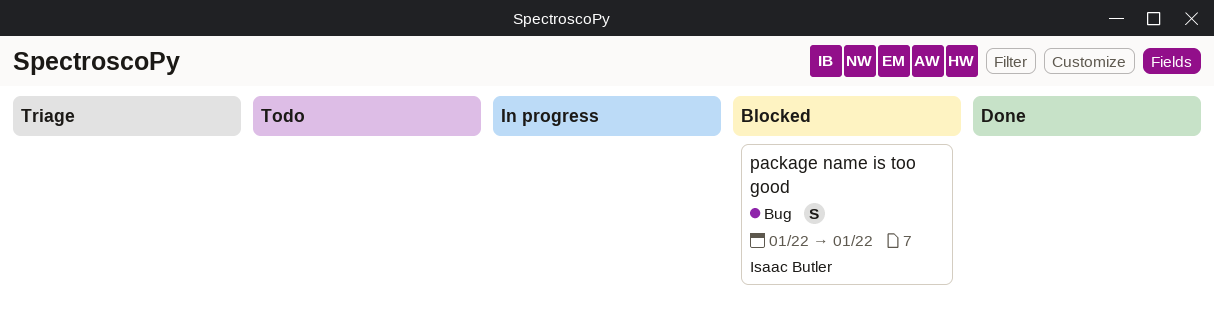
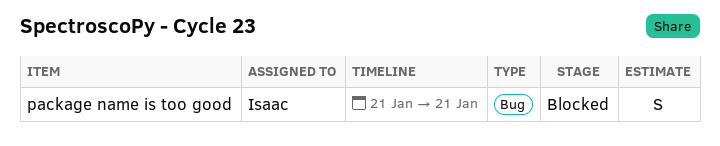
package name is too good, start: Jan 22 -> Jan 21
package name is too good, due: Jan 22 -> Jan 21

